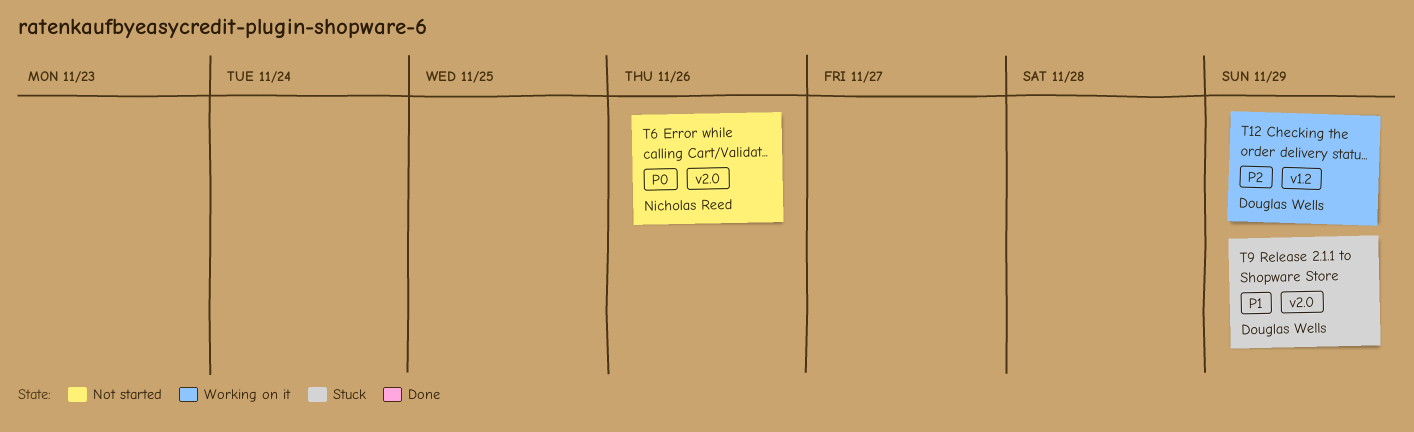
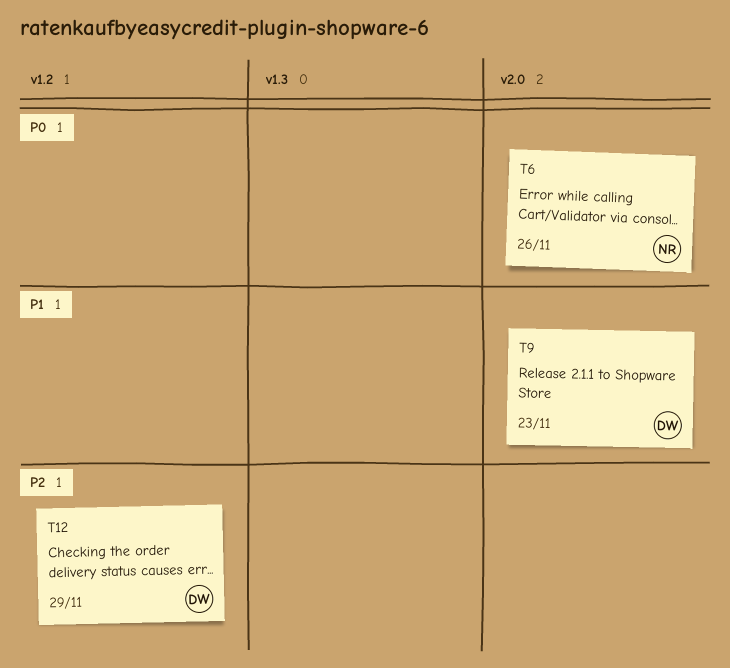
T9, due: Nov 29 -> Nov 23

